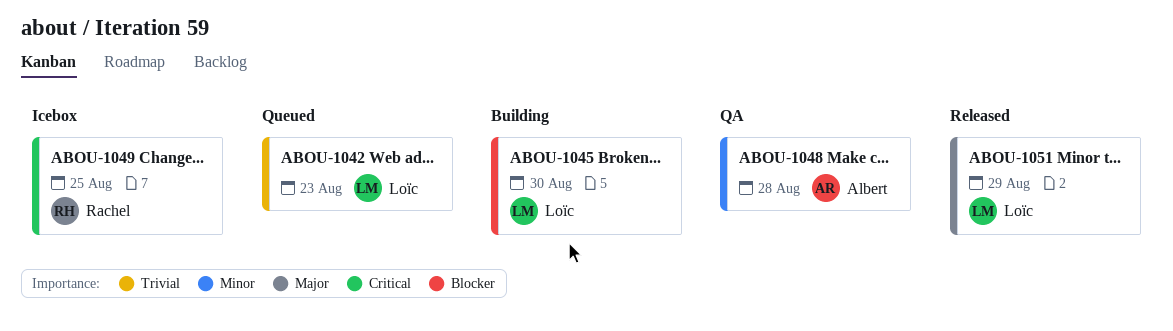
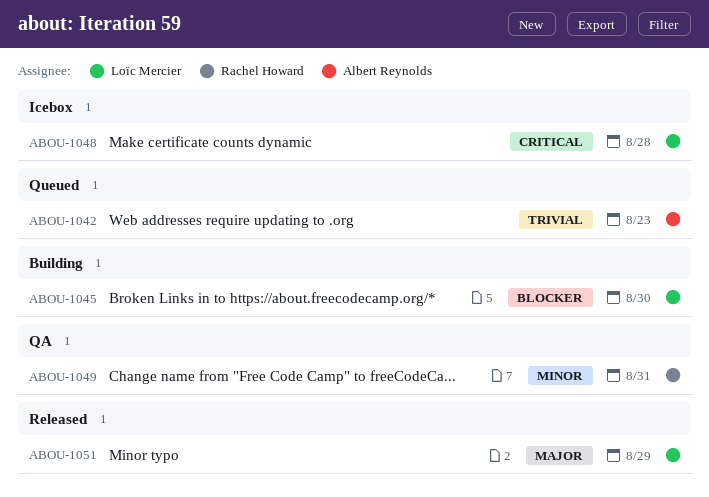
ABOU-1042, owner: Loïc Mercier -> Albert Reynolds
ABOU-1048, status: QA -> Icebox
ABOU-1048, owner: Albert Reynolds -> Loïc Mercier
ABOU-1048, priority: Minor -> Critical
ABOU-1049, status: Icebox -> QA
ABOU-1049, priority: Critical -> Minor
ABOU-1049, due: Aug 25 -> Aug 31

